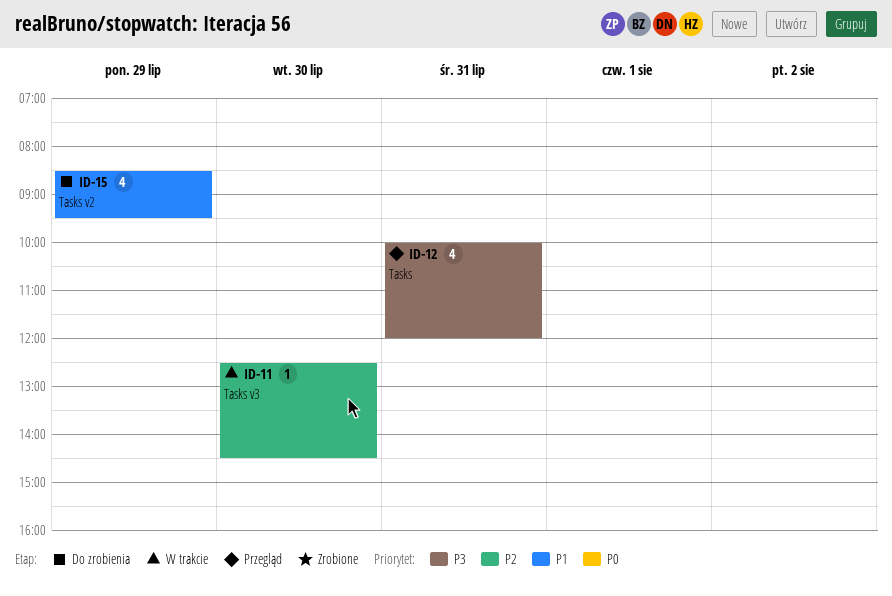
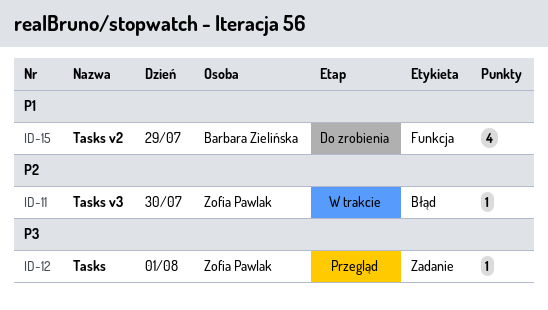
ID-12, estimate: 4 -> 1
ID-12, day: Jul 31 -> Aug 1

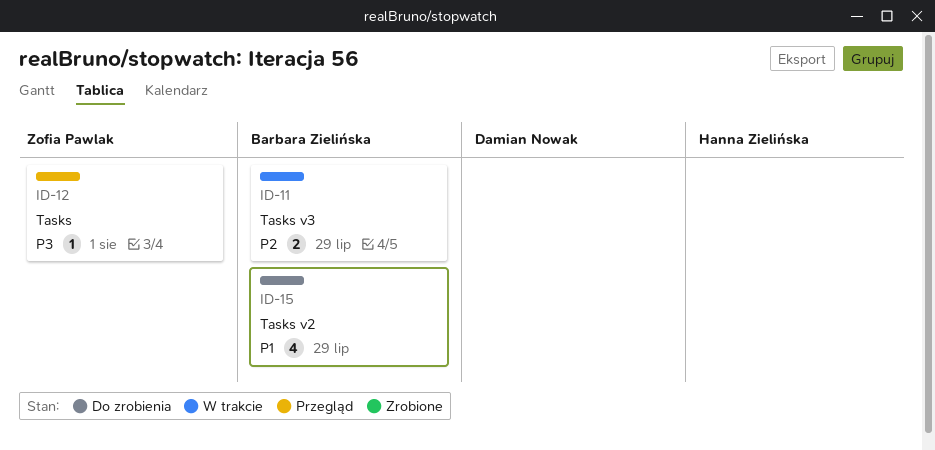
ID-11, owner: Zofia Pawlak -> Barbara Zielińska
ID-11, estimate: 1 -> 2
ID-11, day: Jul 30 -> Jul 29

